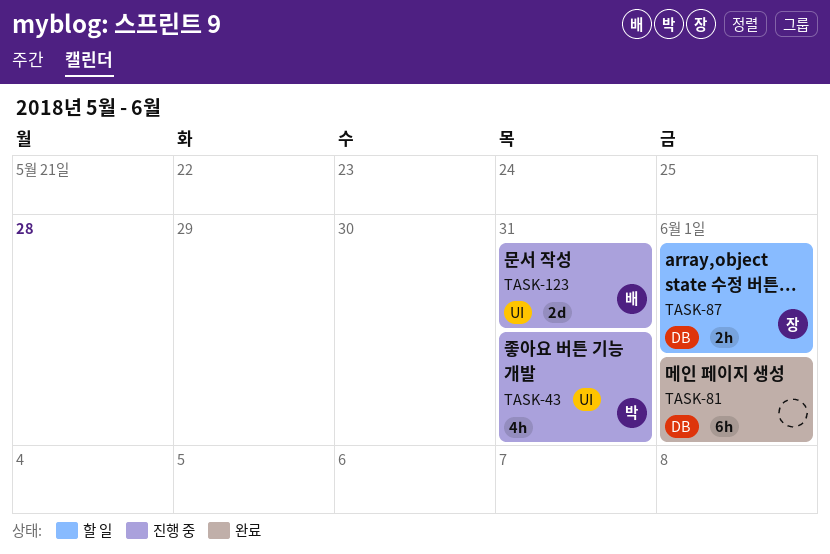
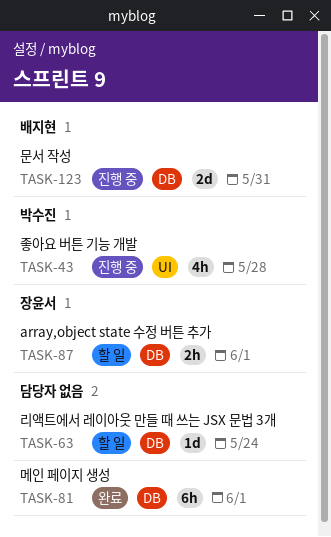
TASK-43, due: May 31 -> May 28
TASK-63: none -> present
TASK-123, label: UI -> DB

